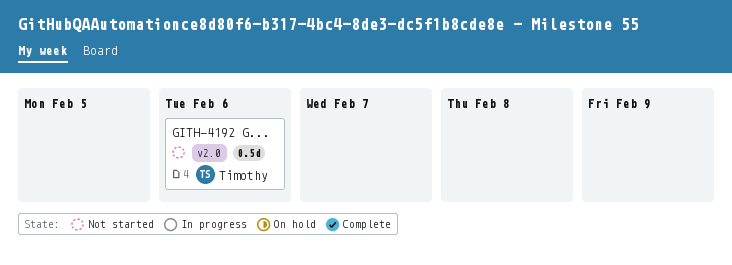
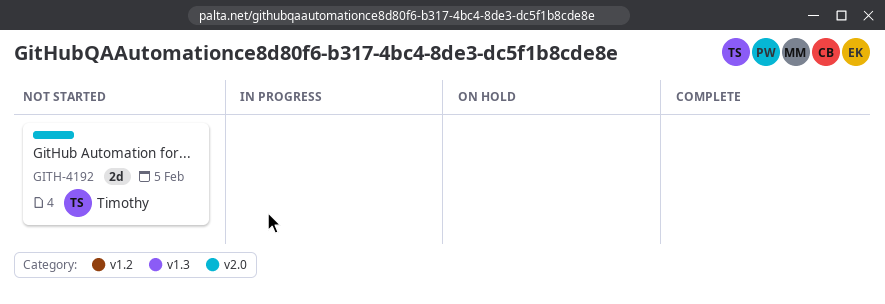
GITH-4192, estimate: 0.5d -> 2d
GITH-4192, due: Feb 6 -> Feb 5

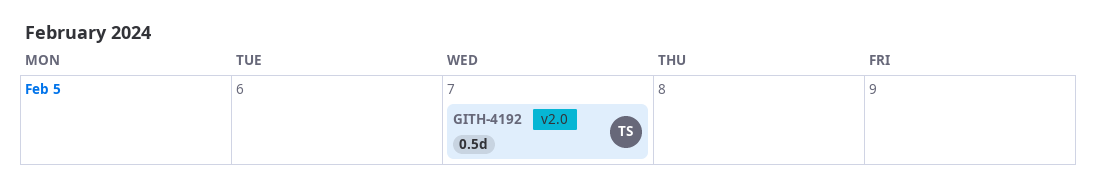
GITH-4192, estimate: 2d -> 0.5d
GITH-4192, due: Feb 5 -> Feb 7

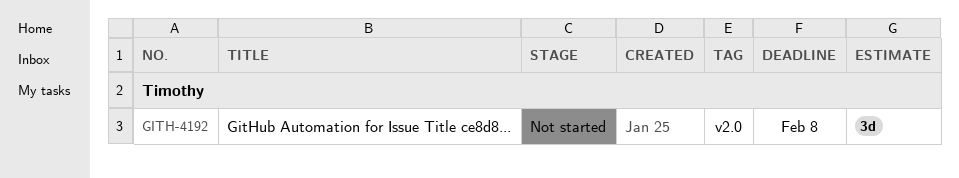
GITH-4192, estimate: 0.5d -> 3d
GITH-4192, due: Feb 7 -> Feb 8

